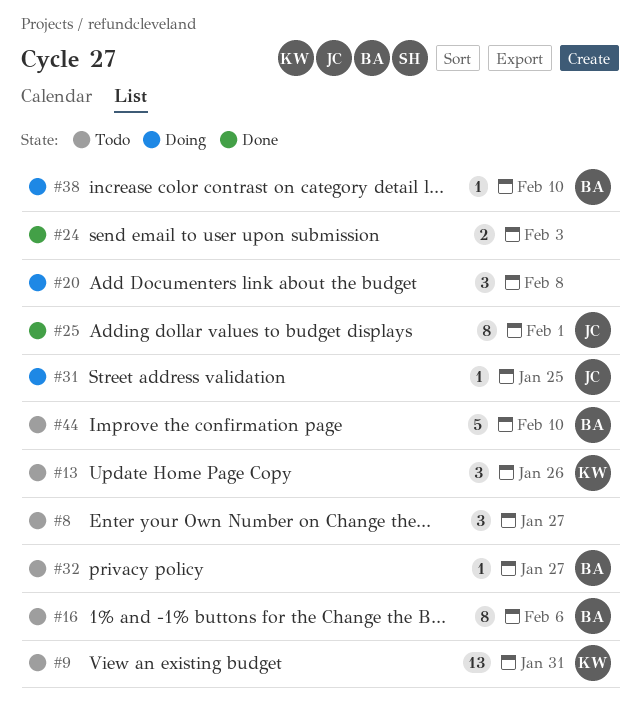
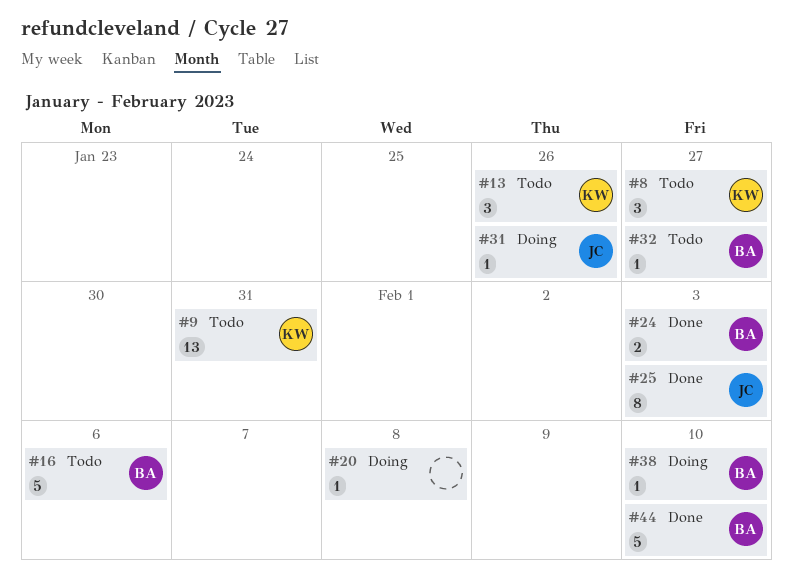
#8, owner: none -> KW
#16, estimate: 8 -> 5
#20, estimate: 3 -> 1
#24, owner: none -> BA
#25, due: Feb 1 -> Feb 3
#31, due: Jan 25 -> Jan 26
#44, status: Todo -> Done

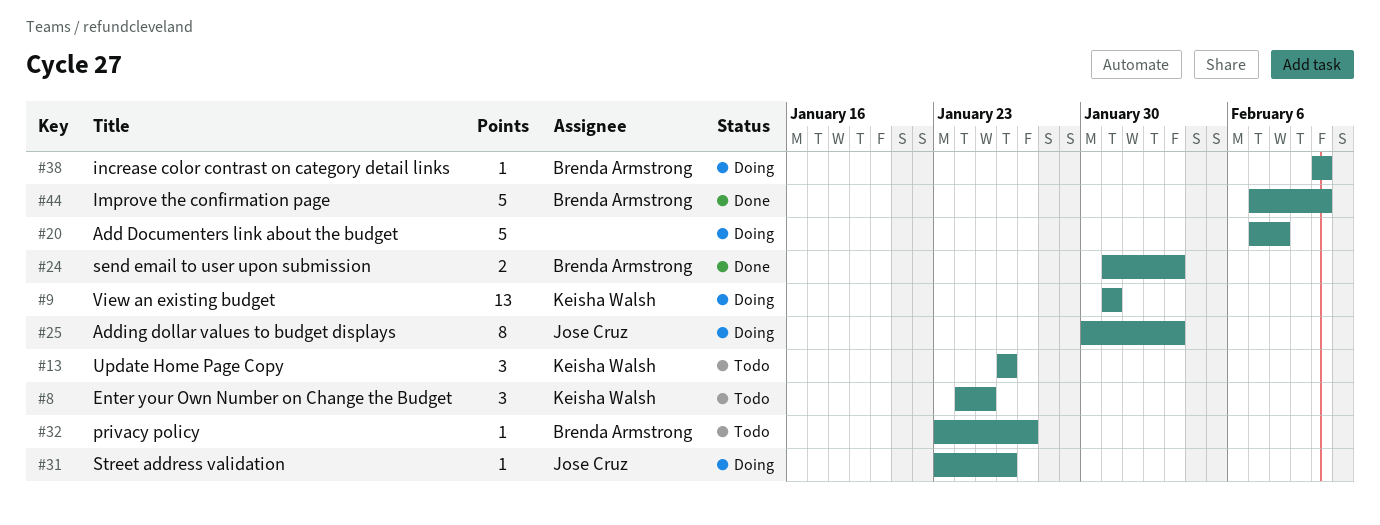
#8, due: Jan 27 -> Jan 25
#9, status: Todo -> Doing
#16: present -> none
#20, estimate: 1 -> 5
#25, status: Done -> Doing

